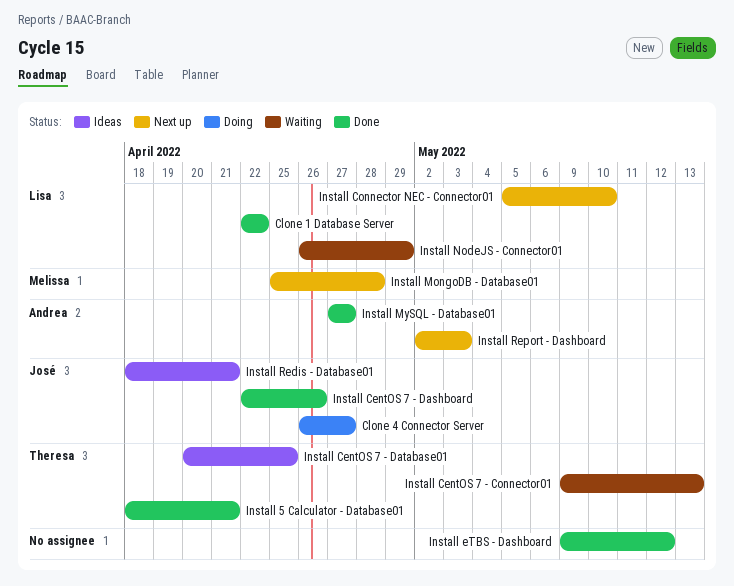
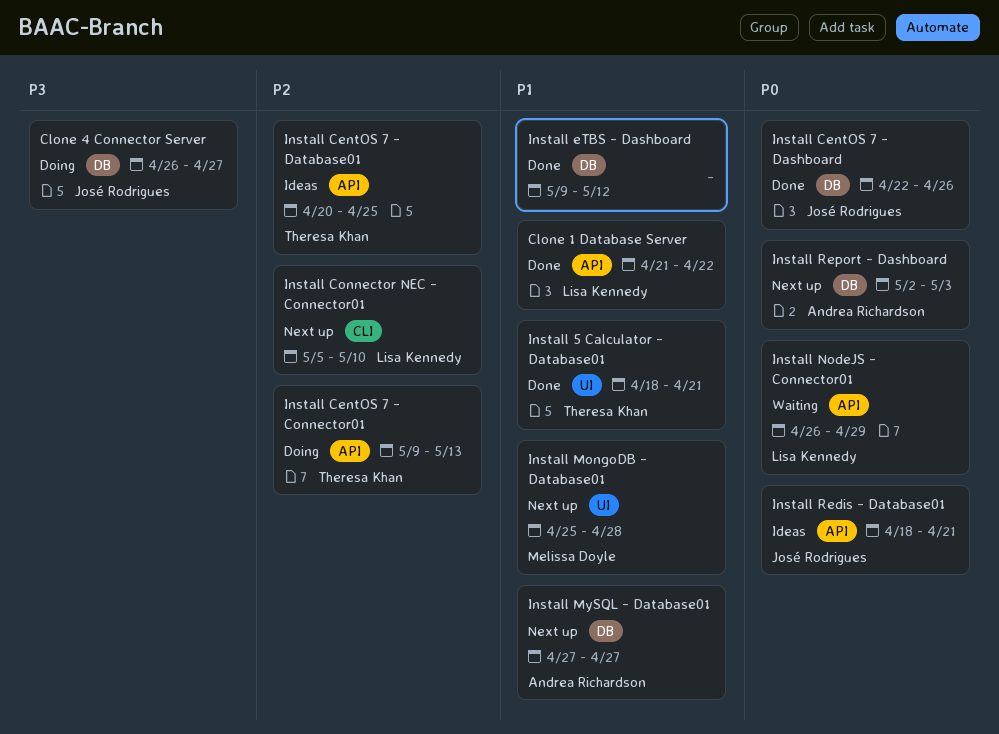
Clone 1 Database Server, start: Apr 22 -> Apr 21
Install CentOS 7 - Connector01, status: Waiting -> Doing
Install MySQL - Database01, status: Done -> Next up

